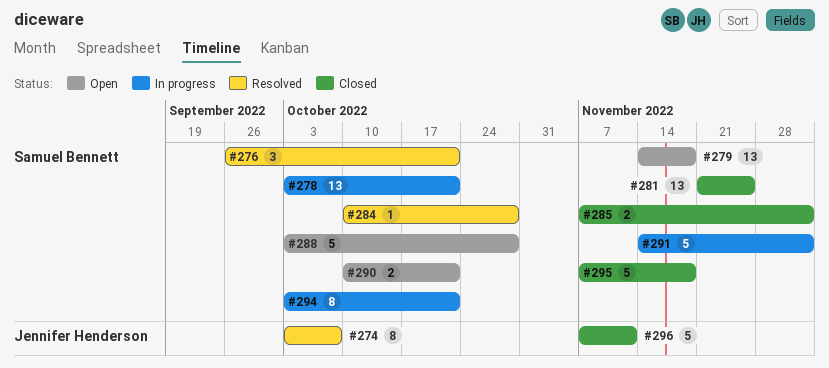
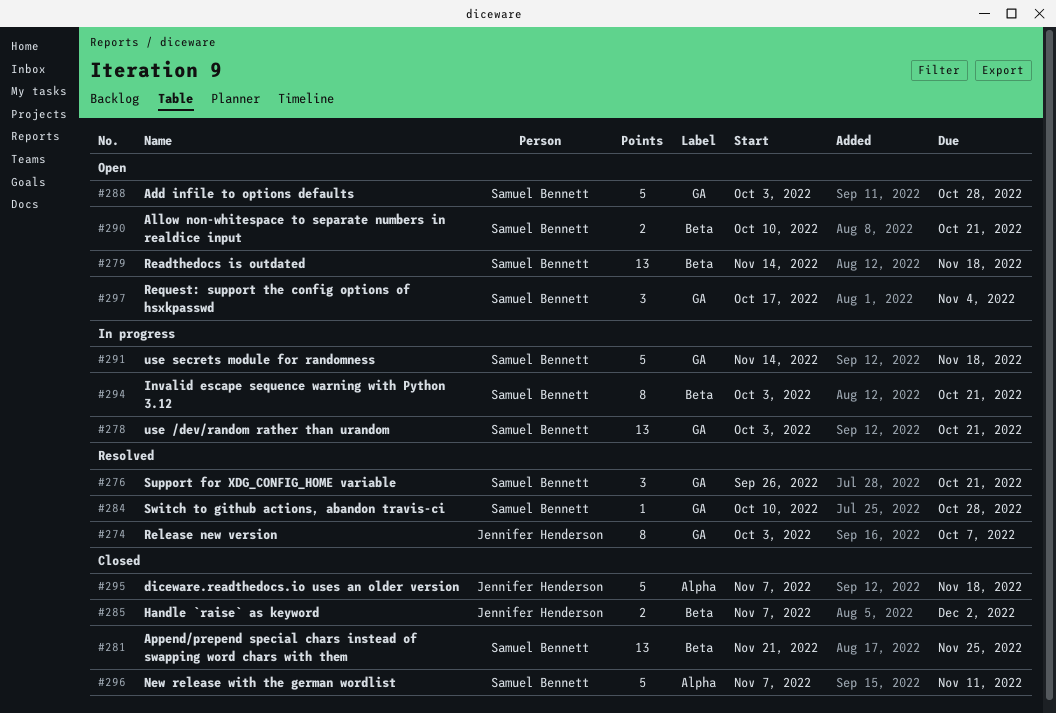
#285, owner: Samuel Bennett -> Jennifer Henderson
#291, due: Dec 2 -> Nov 18
#295, owner: Samuel Bennett -> Jennifer Henderson
#296, owner: Jennifer Henderson -> Samuel Bennett
#297: none -> present

